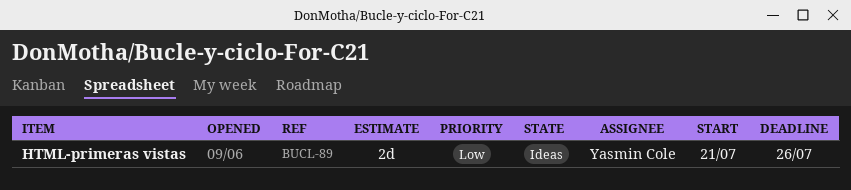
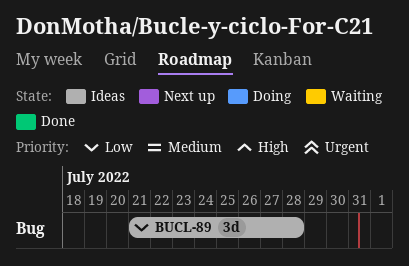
BUCL-89, estimate: 2d -> 3d
BUCL-89, due: Jul 26 -> Jul 28

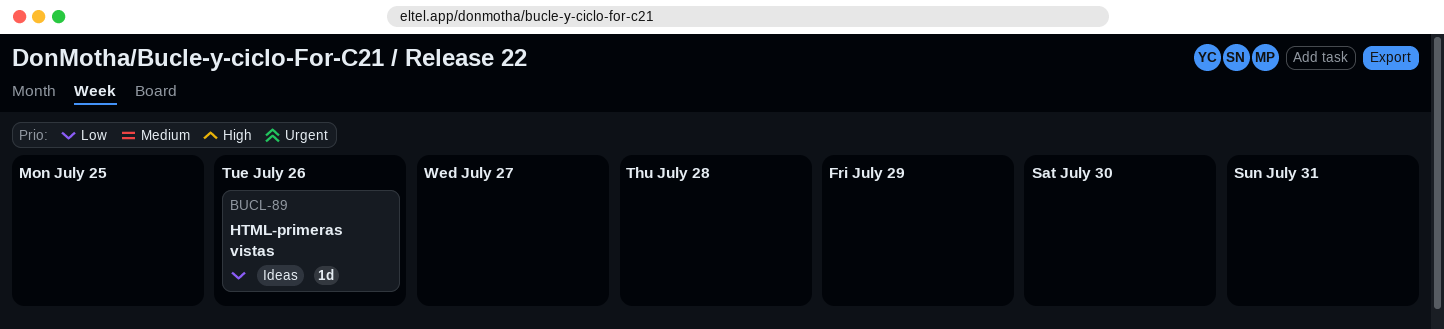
BUCL-89, estimate: 3d -> 1d
BUCL-89, due: Jul 28 -> Jul 26

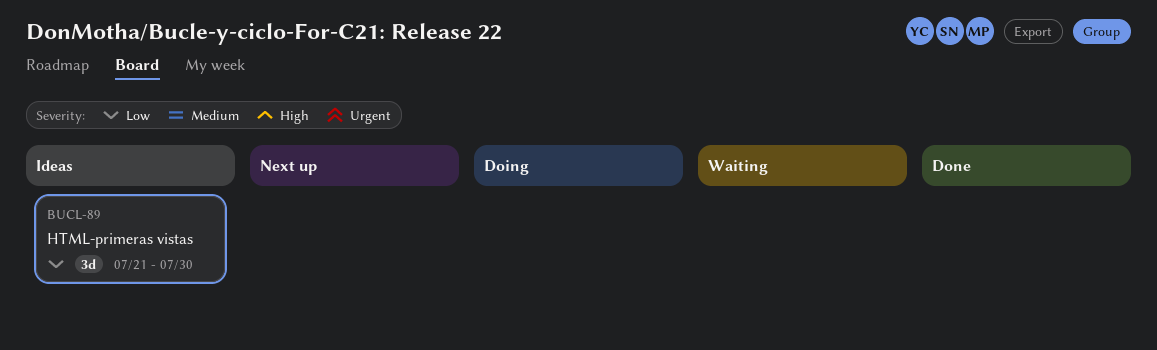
BUCL-89, estimate: 1d -> 3d
BUCL-89, due: Jul 26 -> Jul 30

